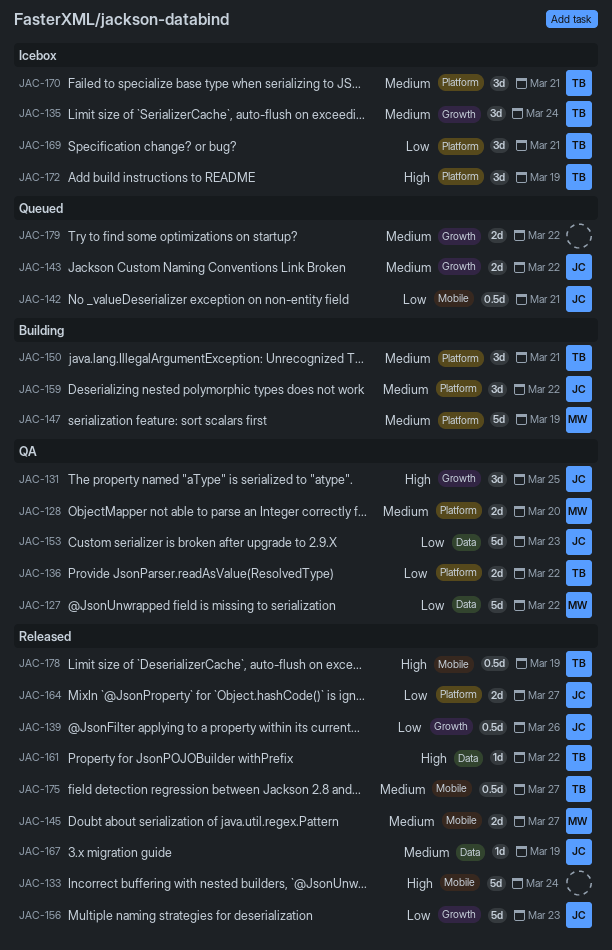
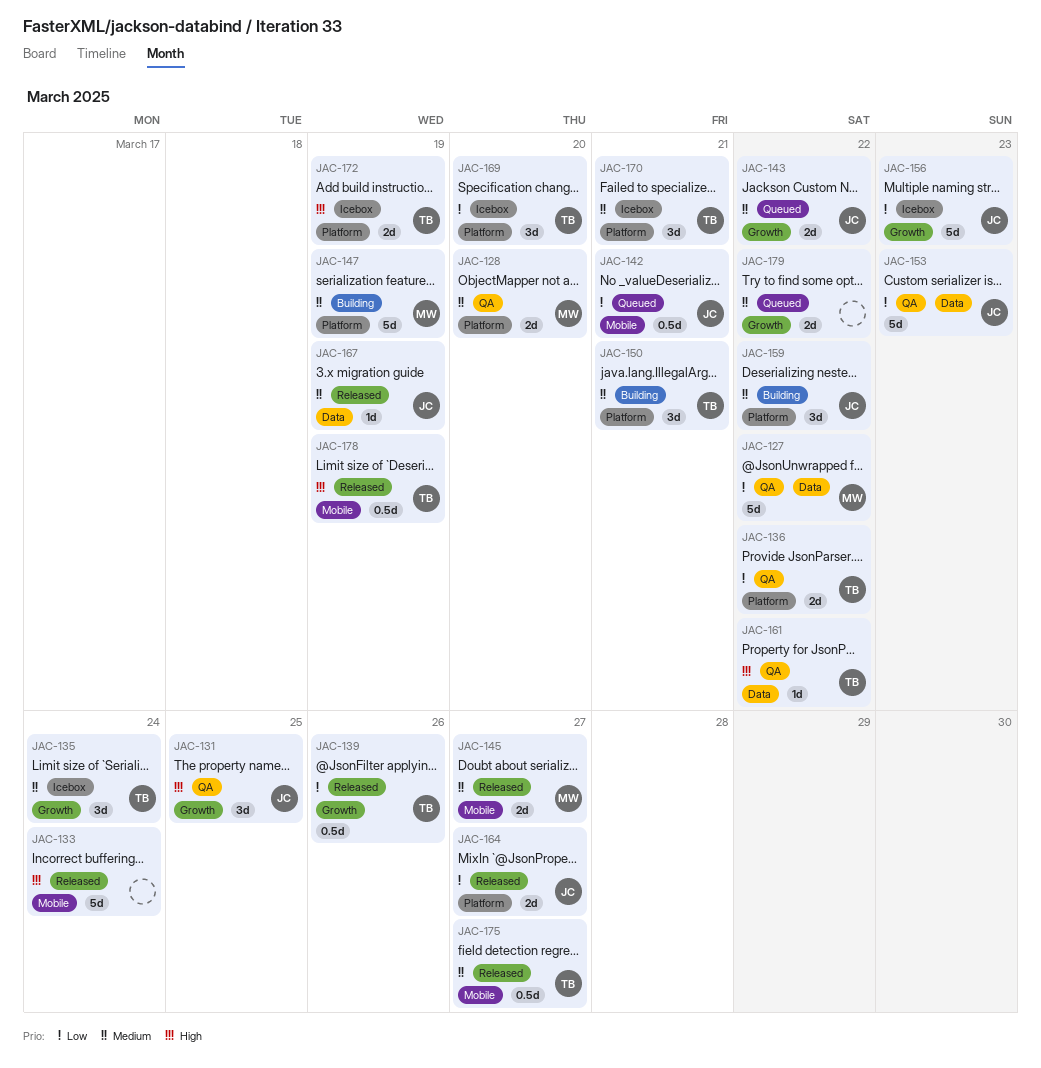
JAC-139, owner: JC -> TB
JAC-156, status: Released -> Icebox
JAC-161, status: Released -> QA
JAC-169, due: Mar 21 -> Mar 20
JAC-172, estimate: 3d -> 2d

